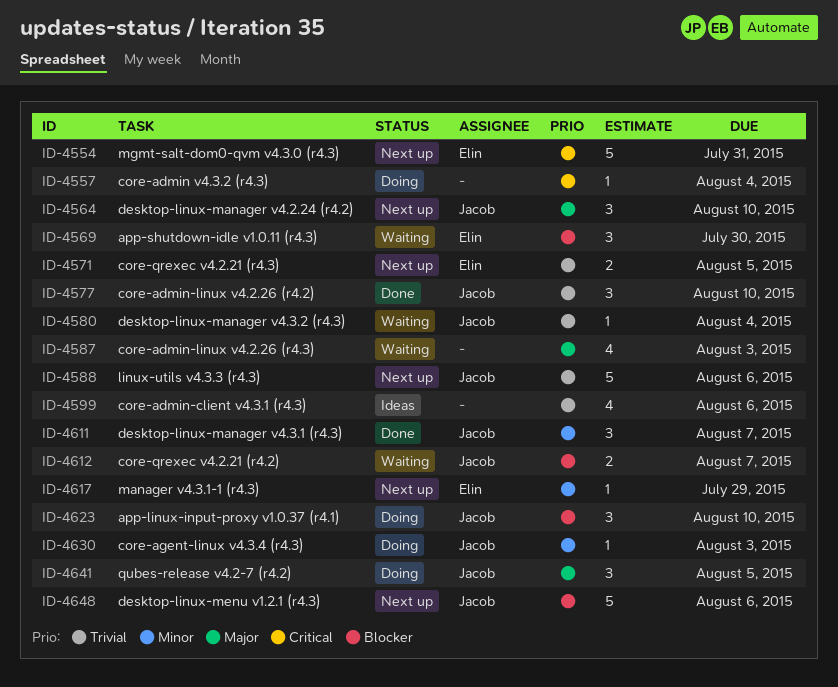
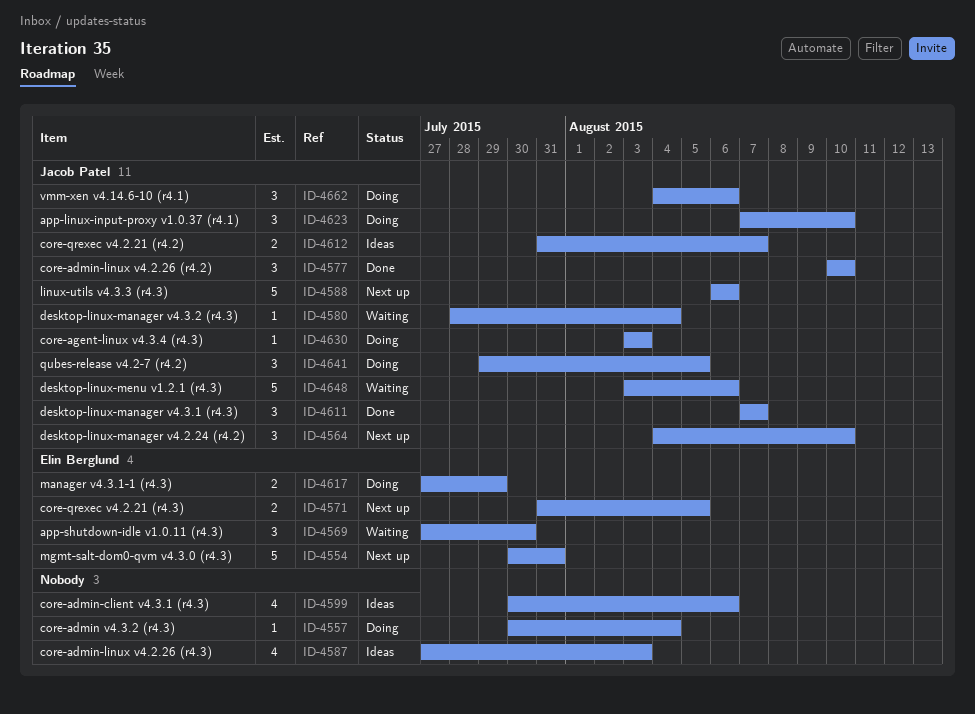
ID-4587, status: Waiting -> Ideas
ID-4612, status: Waiting -> Ideas
ID-4617, status: Next up -> Doing
ID-4617, estimate: 1 -> 2
ID-4648, status: Next up -> Waiting
ID-4662: none -> present

